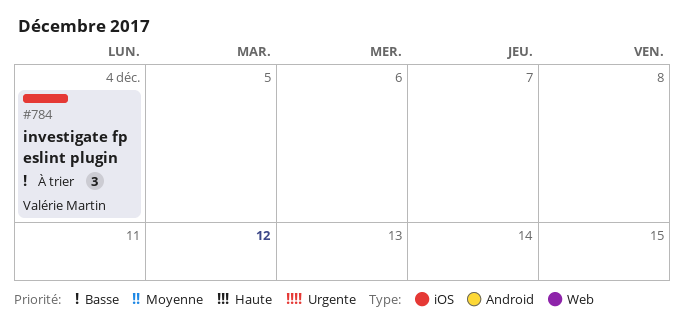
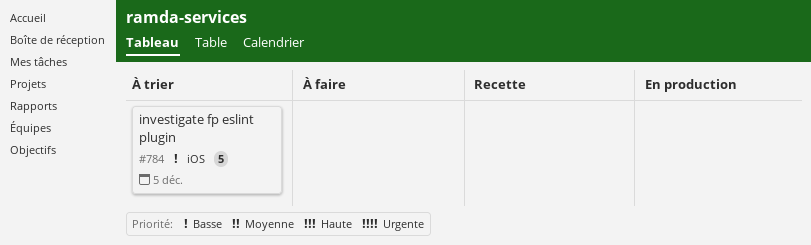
#784, estimate: 3 -> 5
#784, due: Dec 4 -> Dec 5

